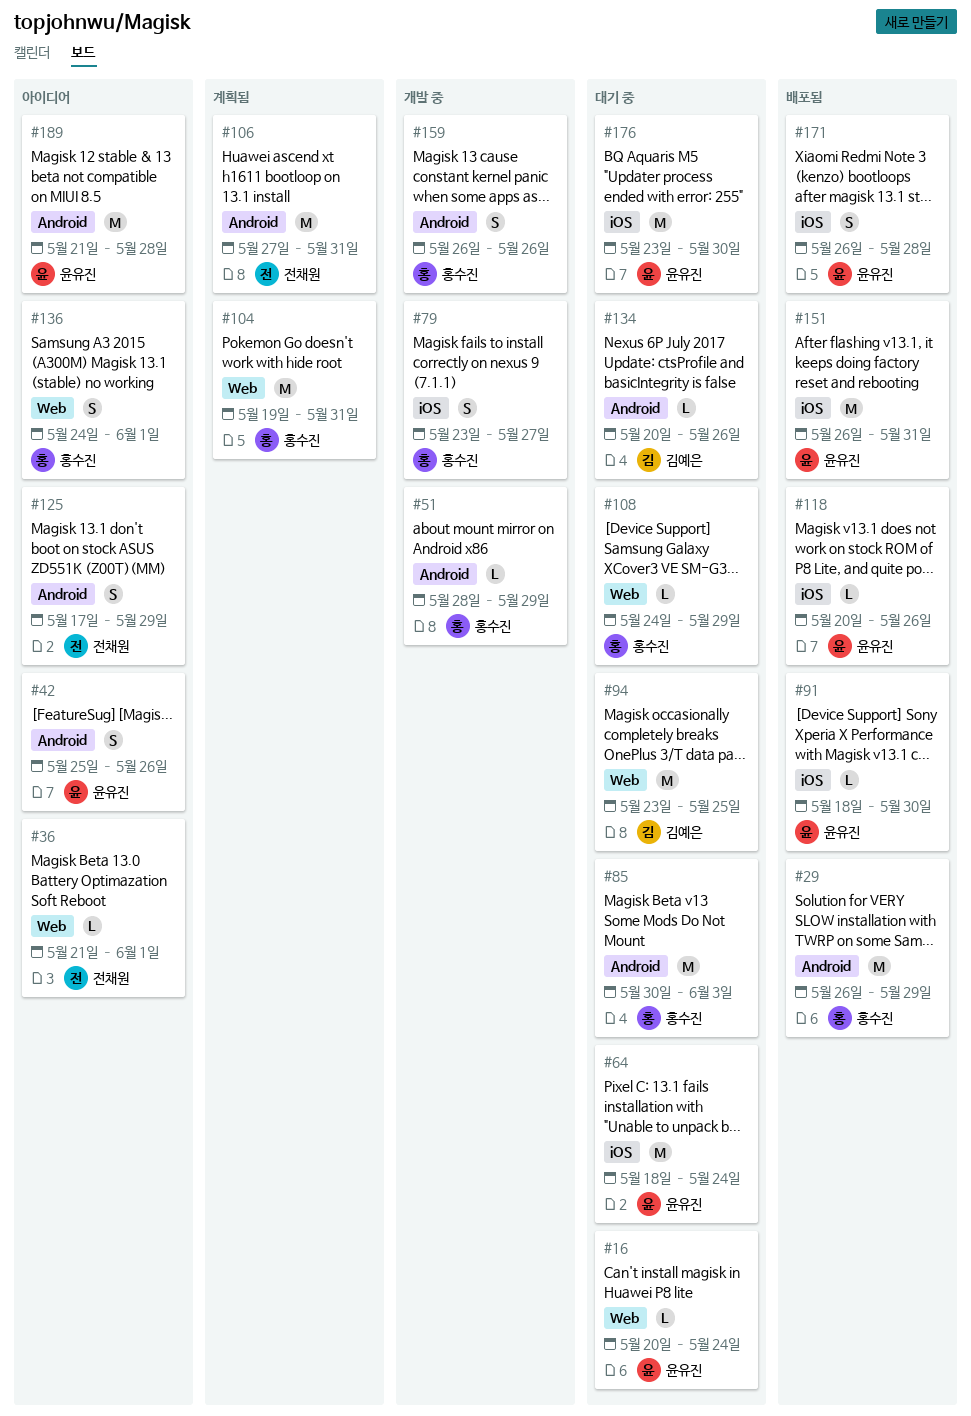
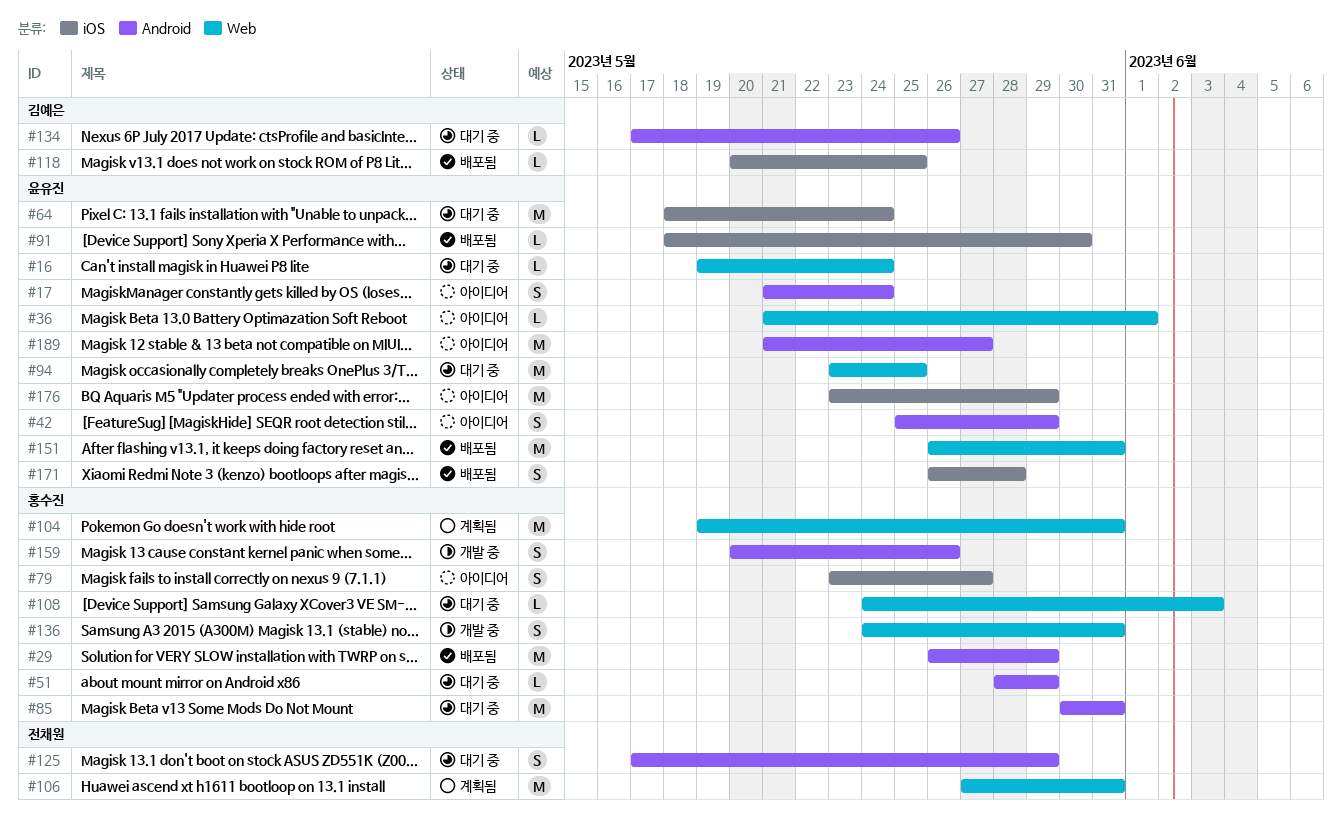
#16, start: May 20 -> May 19
#17: none -> present
#36, owner: 전채원 -> 윤유진
#42, due: May 26 -> May 29
#51, status: 개발 중 -> 대기 중
#79, status: 개발 중 -> 아이디어
#85, due: Jun 3 -> May 31
#94, owner: 김예은 -> 윤유진
#106, label: Android -> Web
#108, due: May 29 -> Jun 3
#118, owner: 윤유진 -> 김예은
#118, due: May 26 -> May 25
#125, status: 아이디어 -> 대기 중
#134, start: May 20 -> May 17
#136, status: 아이디어 -> 개발 중
#136, due: Jun 1 -> May 31
#151, label: iOS -> Web
#159, start: May 26 -> May 20
#176, status: 대기 중 -> 아이디어
#176, due: May 30 -> May 29
#189, due: May 28 -> May 27

